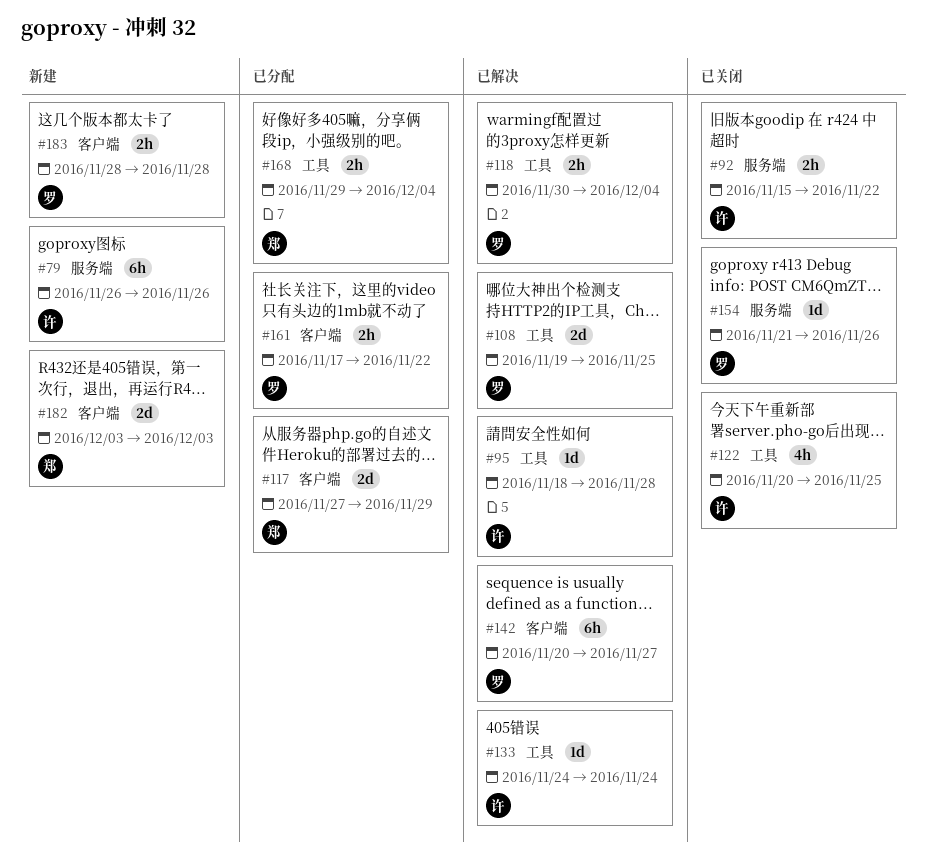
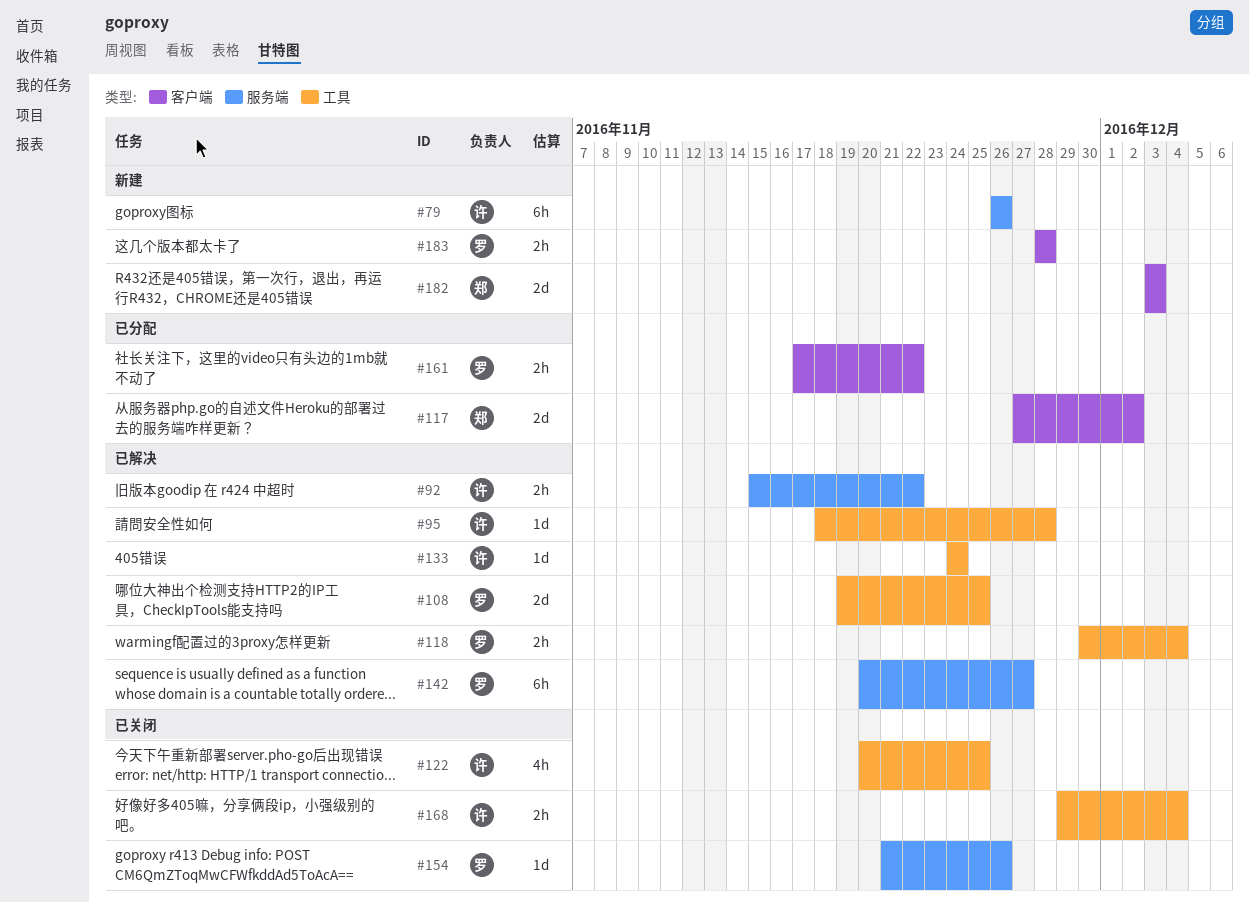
#92, status: 已关闭 -> 已解决
#117, due: Nov 29 -> Dec 2
#142, label: 客户端 -> 服务端
#168, status: 已分配 -> 已关闭
#168, owner: 郑 -> 许

